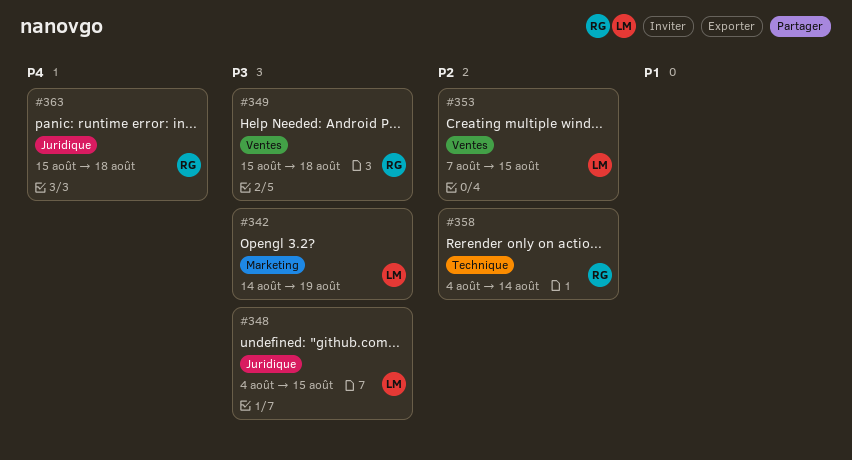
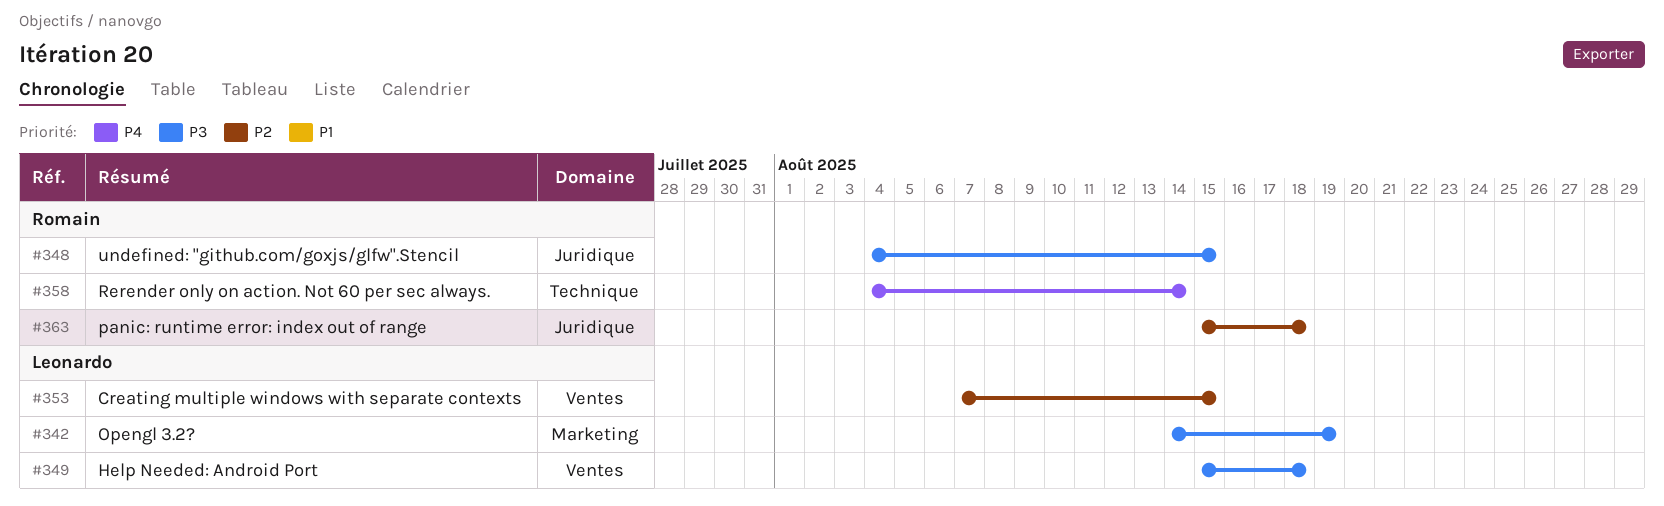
#348, owner: Leonardo -> Romain
#349, owner: Romain -> Leonardo
#358, priority: P2 -> P4
#363, priority: P4 -> P2

